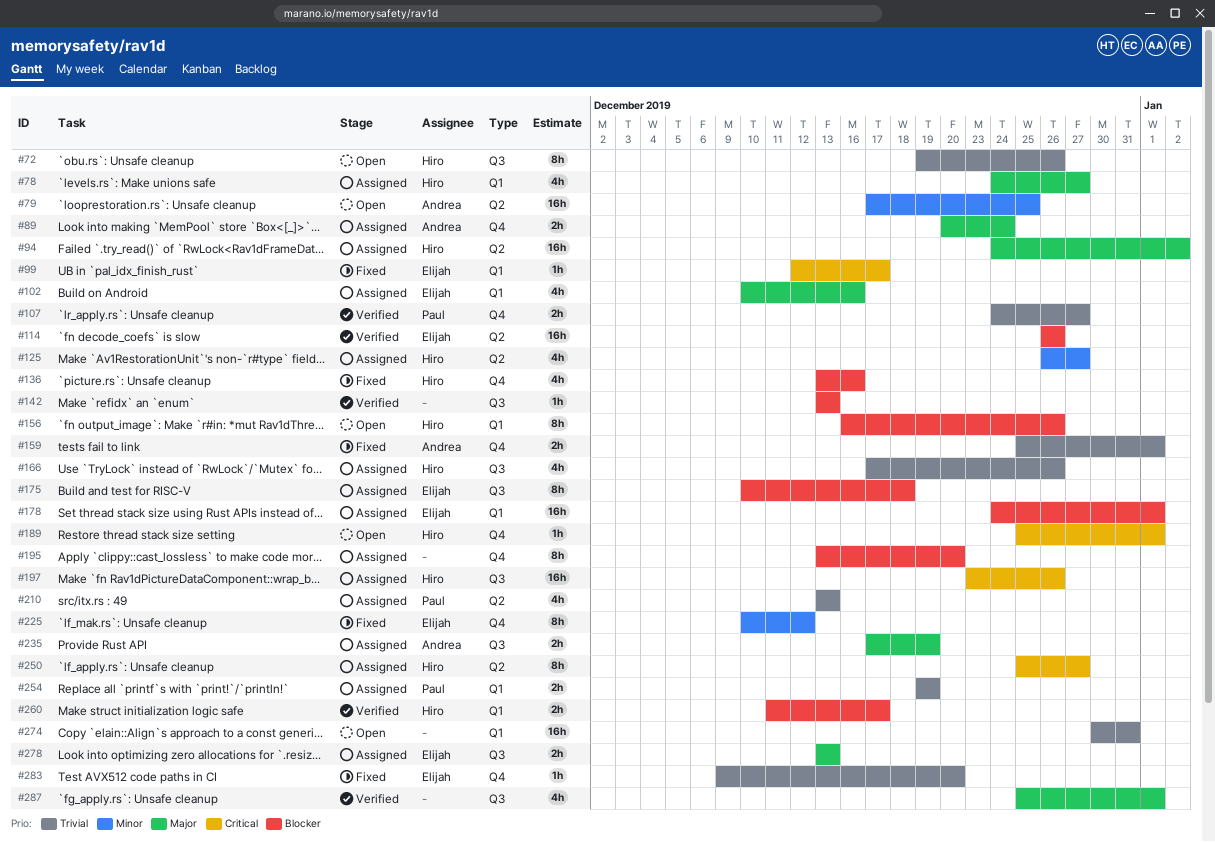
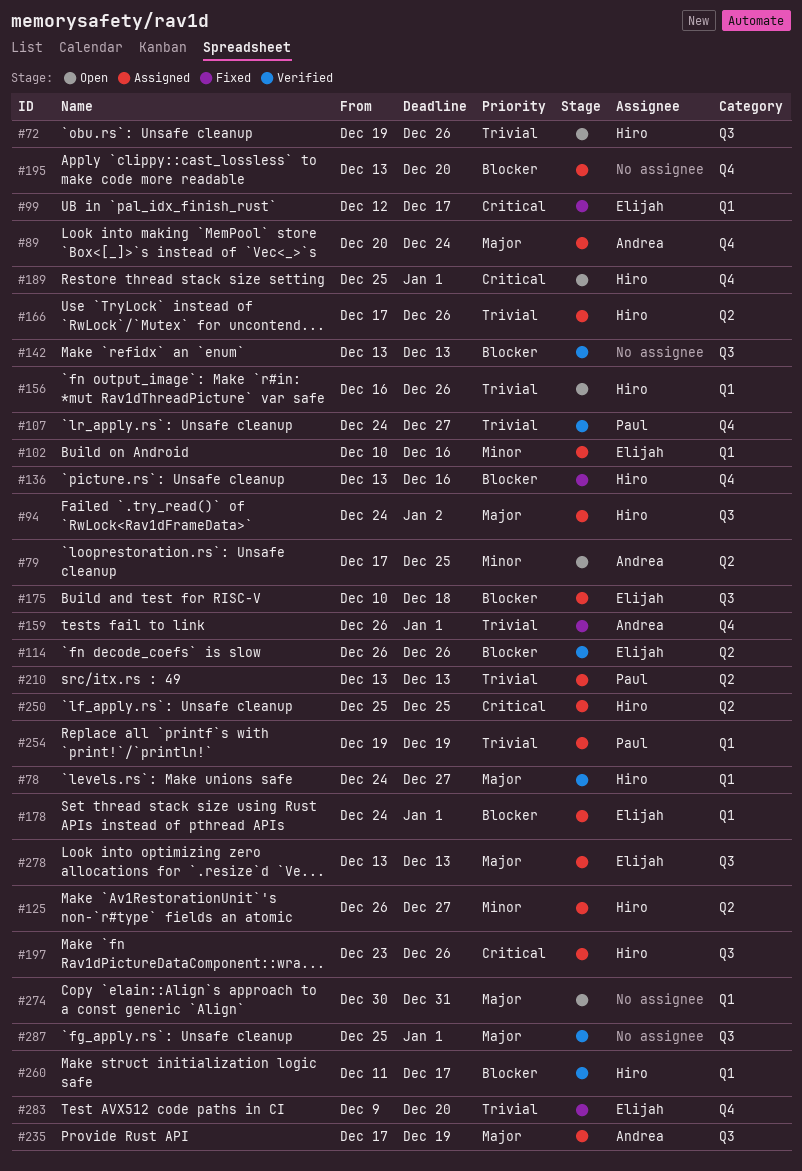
#78, status: Assigned -> Verified
#94, label: Q2 -> Q3
#102, priority: Major -> Minor
#156, priority: Blocker -> Trivial
#159, start: Dec 25 -> Dec 26
#166, label: Q3 -> Q2
#225: present -> none
#250, due: Dec 27 -> Dec 25
#274, priority: Trivial -> Major

